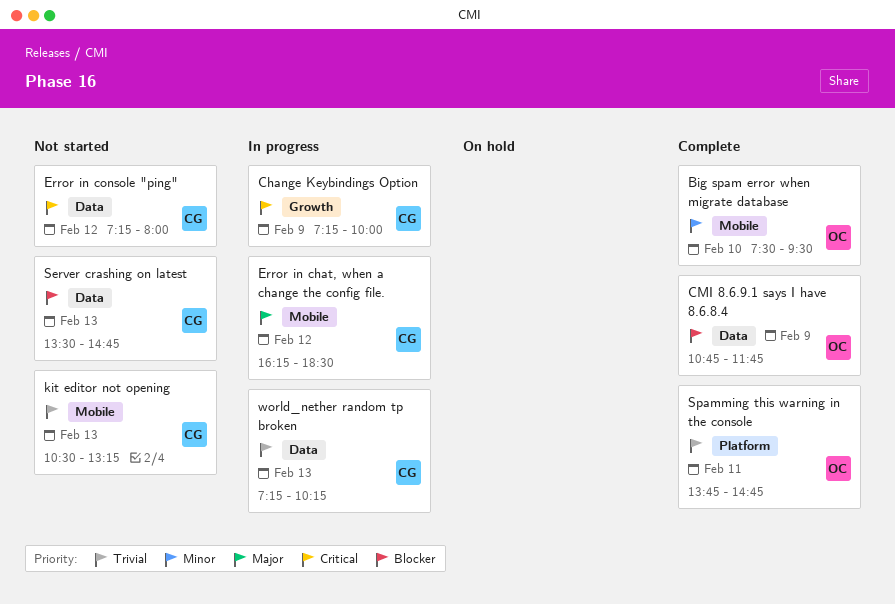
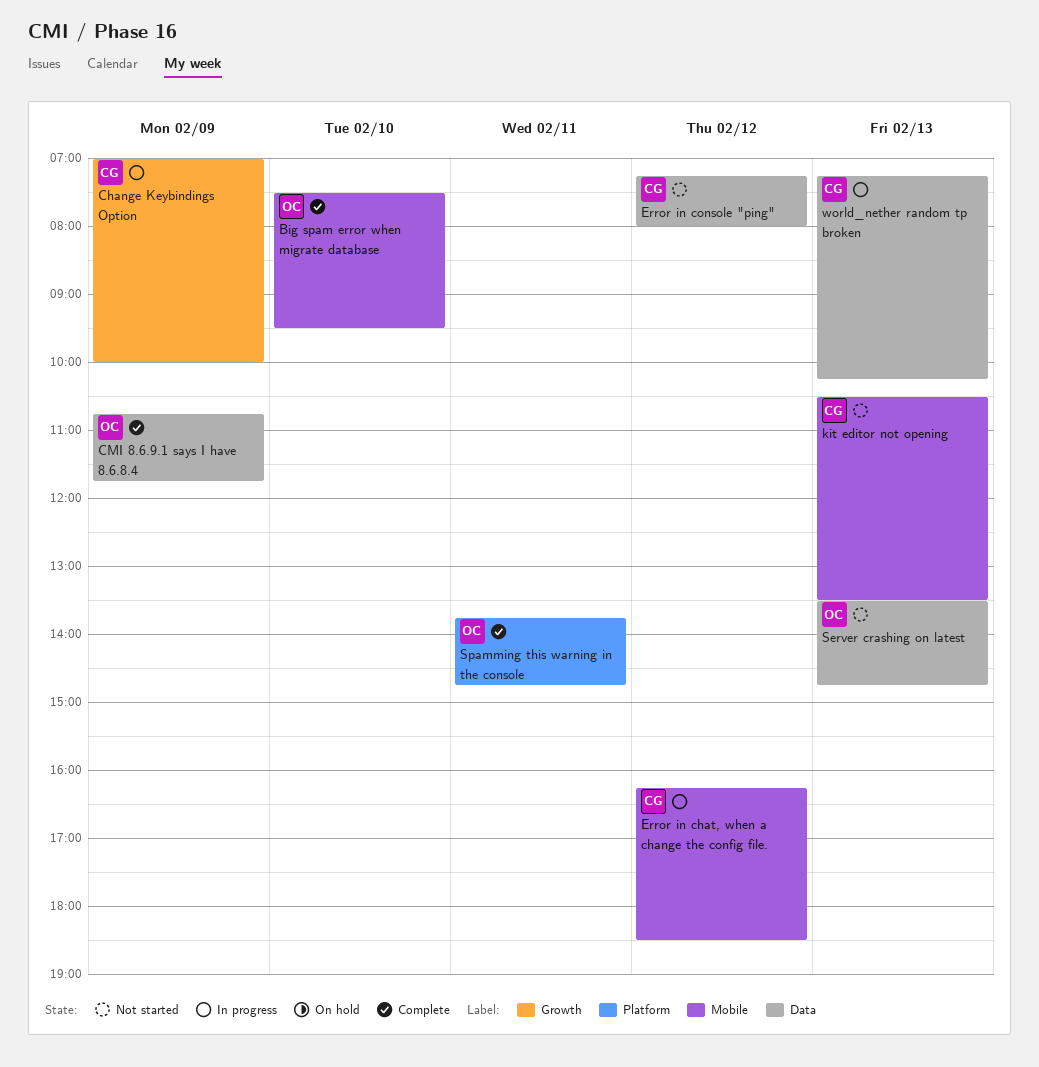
Change Keybindings Option, begins: 07:15 -> 07:00
kit editor not opening, ends: 13:15 -> 13:30
Server crashing on latest, owner: CG -> OC

